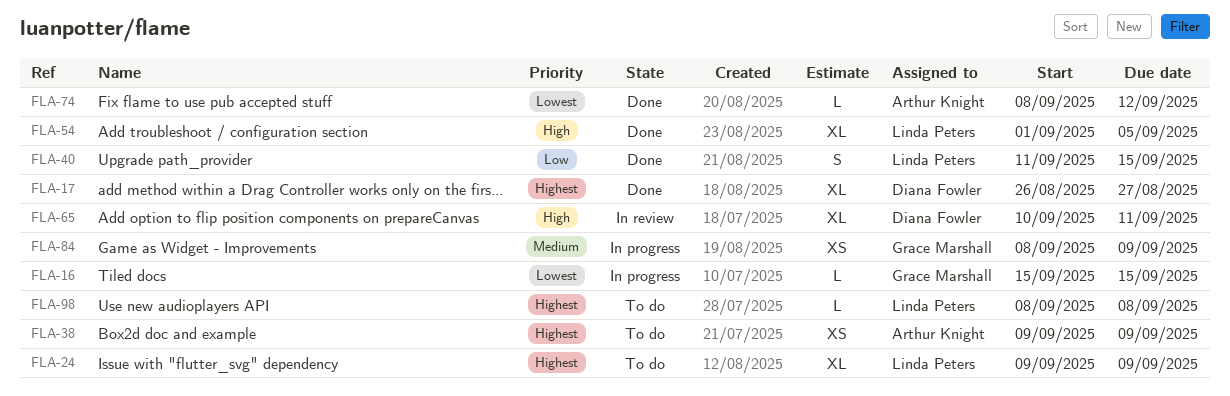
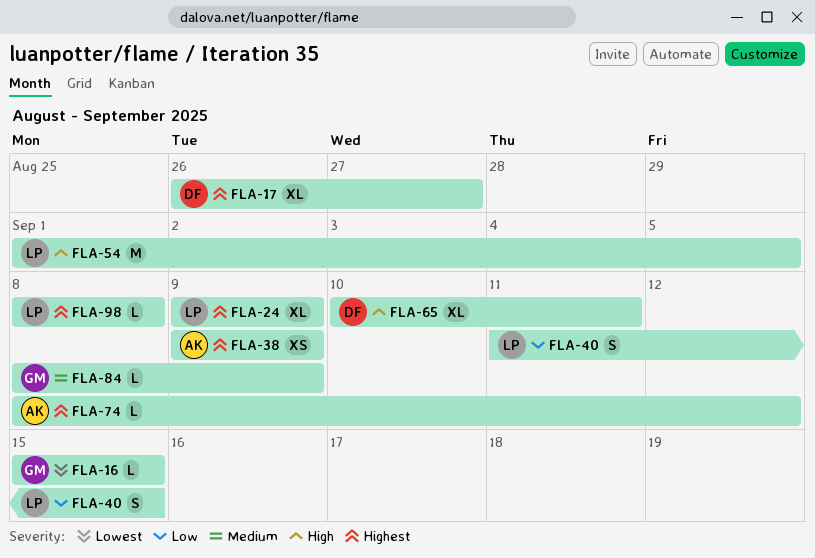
FLA-54, estimate: XL -> M
FLA-74, priority: Lowest -> Highest
FLA-84, estimate: XS -> L

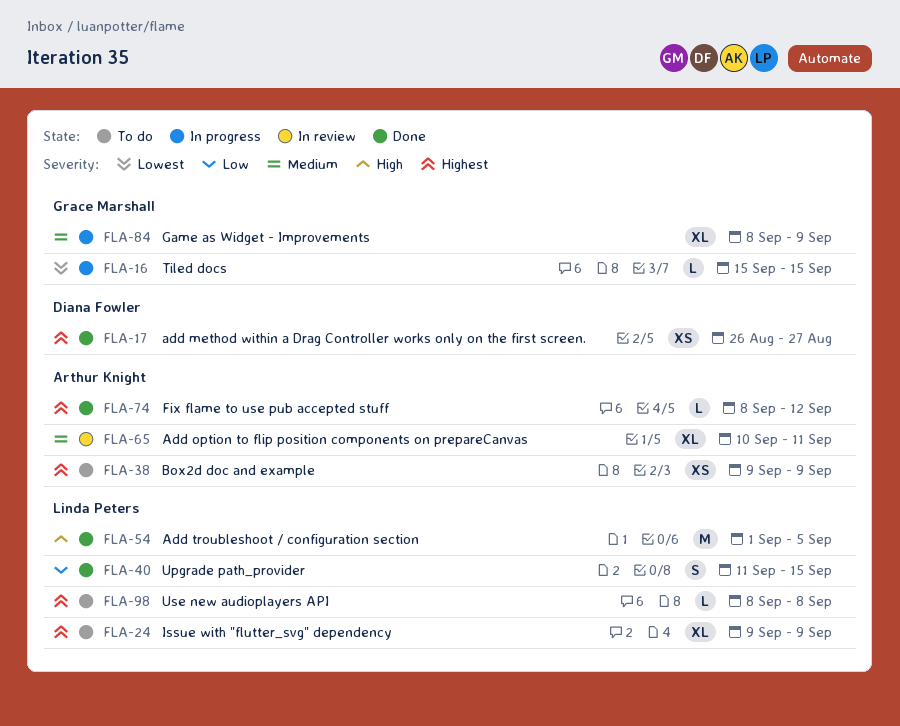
FLA-17, estimate: XL -> XS
FLA-65, owner: Diana Fowler -> Arthur Knight
FLA-65, priority: High -> Medium
FLA-84, estimate: L -> XL

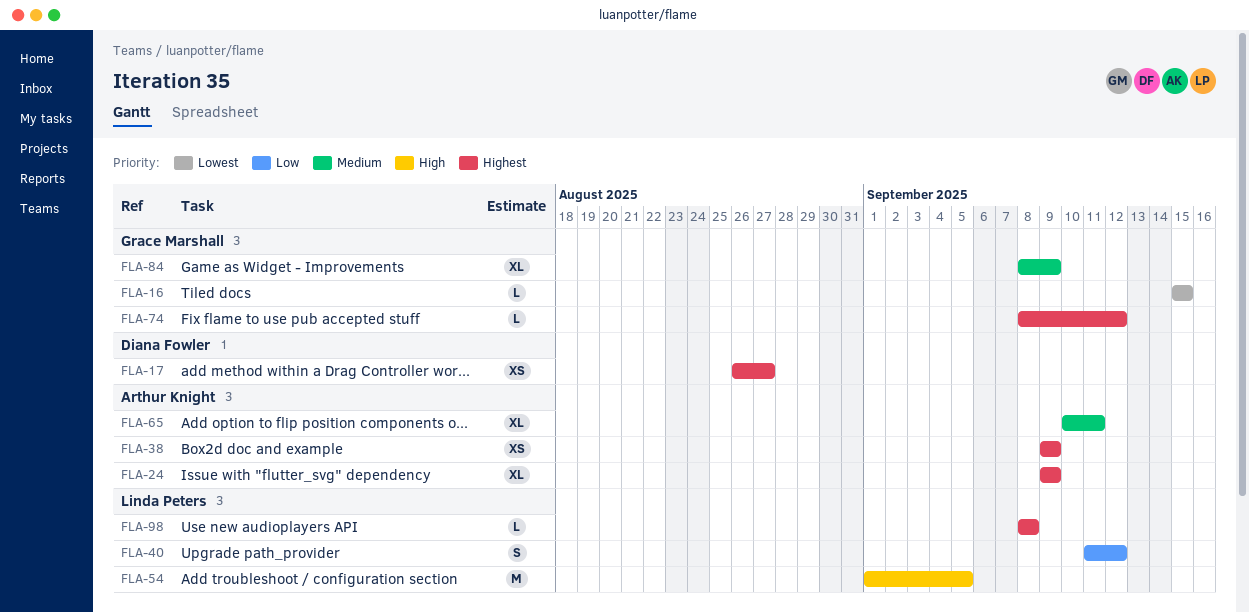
FLA-24, owner: Linda Peters -> Arthur Knight
FLA-40, due: Sep 15 -> Sep 12
FLA-74, owner: Arthur Knight -> Grace Marshall

